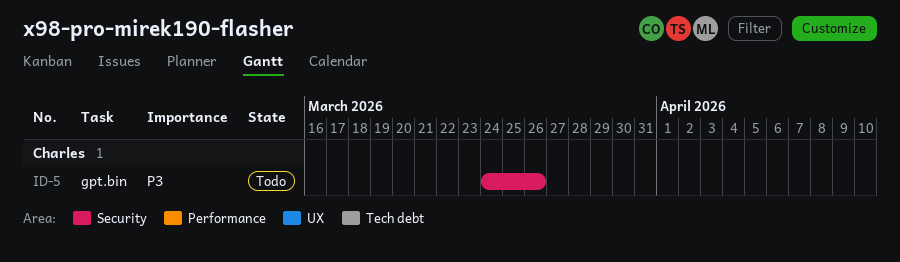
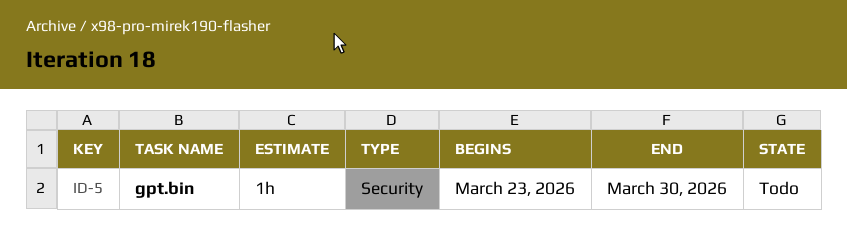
ID-5, start: Mar 24 -> Mar 23
ID-5, due: Mar 26 -> Mar 30

